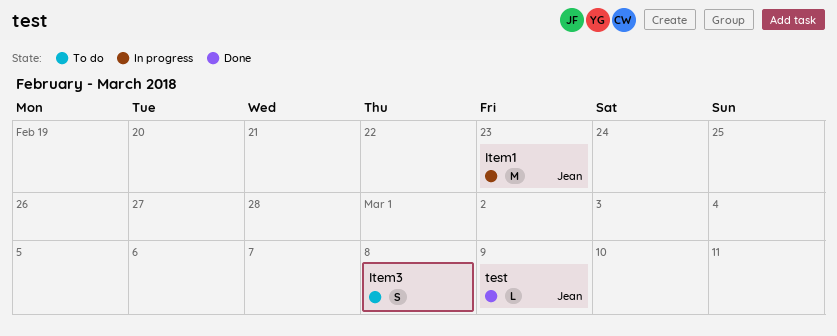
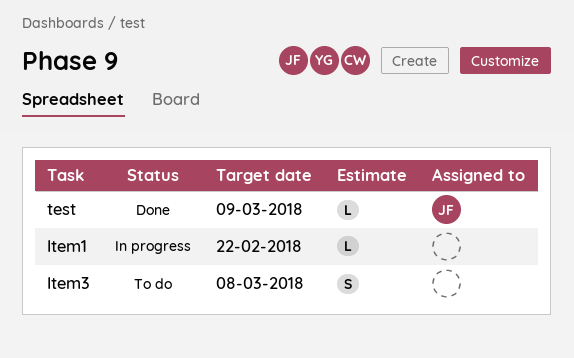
Item1, owner: Jean -> none
Item1, estimate: M -> L
Item1, due: Feb 23 -> Feb 22

